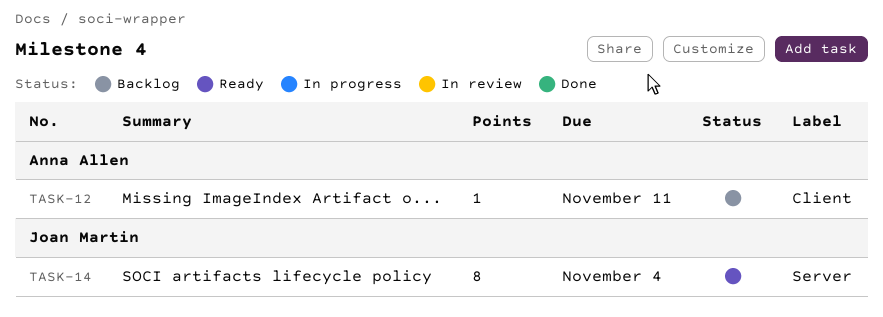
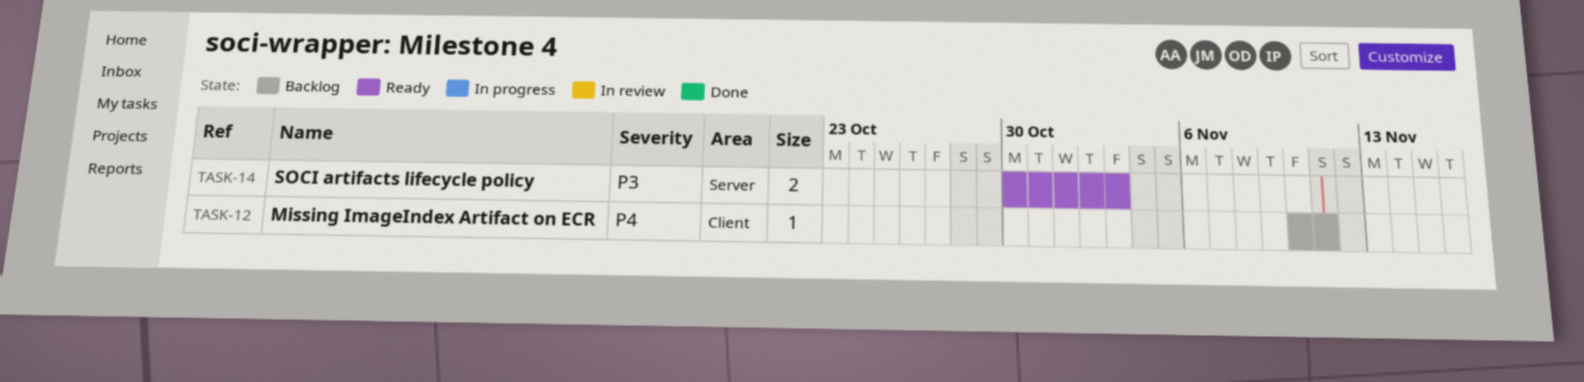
TASK-14, estimate: 8 -> 2
TASK-14, due: Nov 4 -> Nov 3

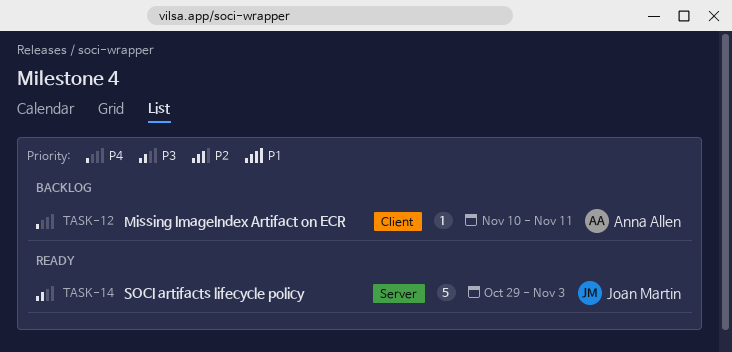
TASK-14, estimate: 2 -> 5
TASK-14, start: Oct 30 -> Oct 29

